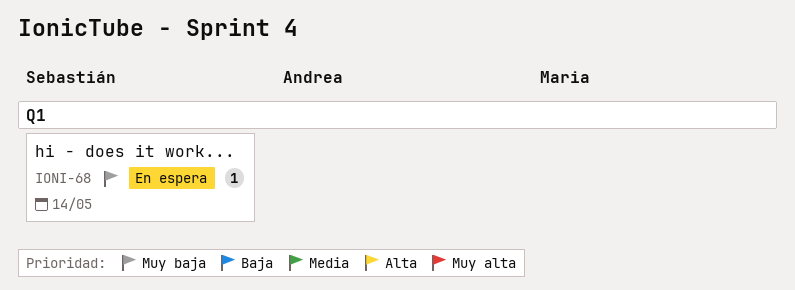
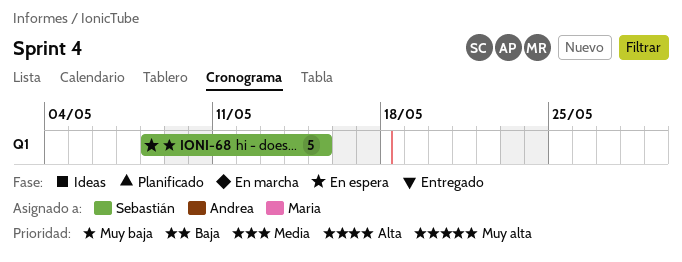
IONI-68, estimate: 1 -> 5
IONI-68, due: May 14 -> May 15

